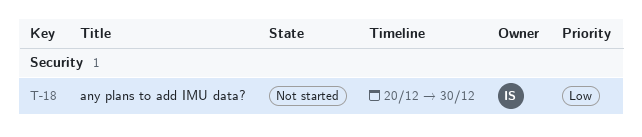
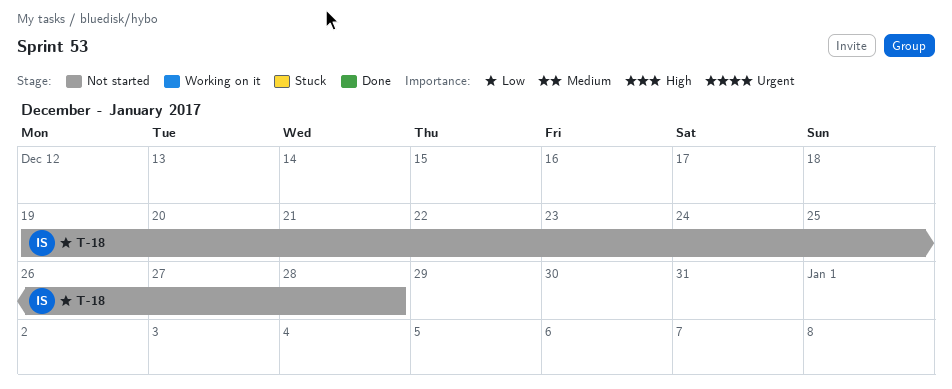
T-18, start: Dec 20 -> Dec 19
T-18, due: Dec 30 -> Dec 28

